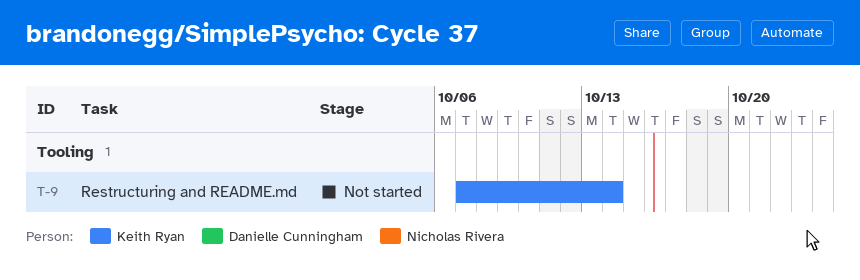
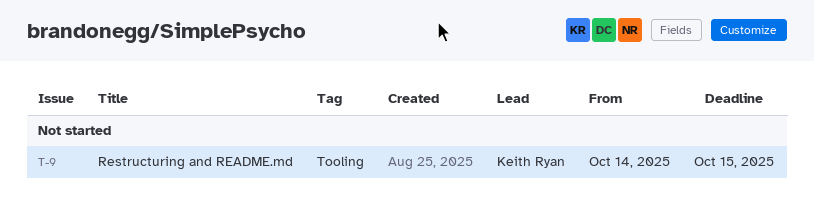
T-9, start: Oct 7 -> Oct 14
T-9, due: Oct 14 -> Oct 15

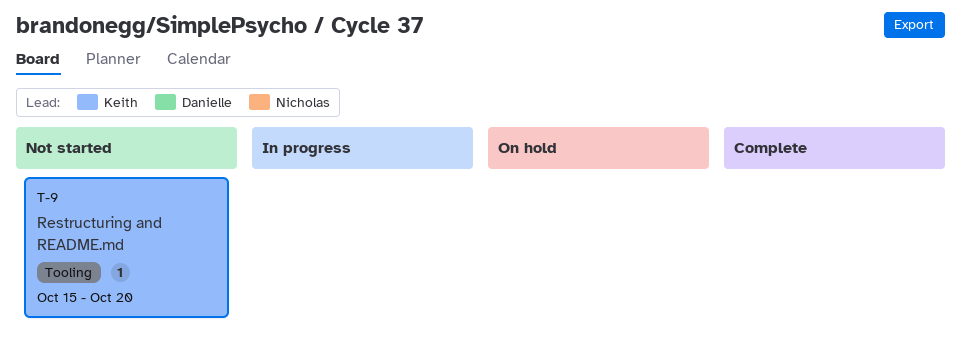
T-9, start: Oct 14 -> Oct 15
T-9, due: Oct 15 -> Oct 20

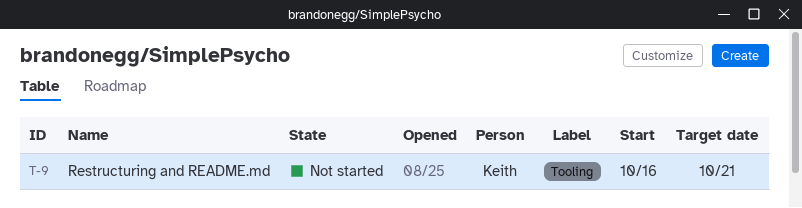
T-9, start: Oct 15 -> Oct 16
T-9, due: Oct 20 -> Oct 21

